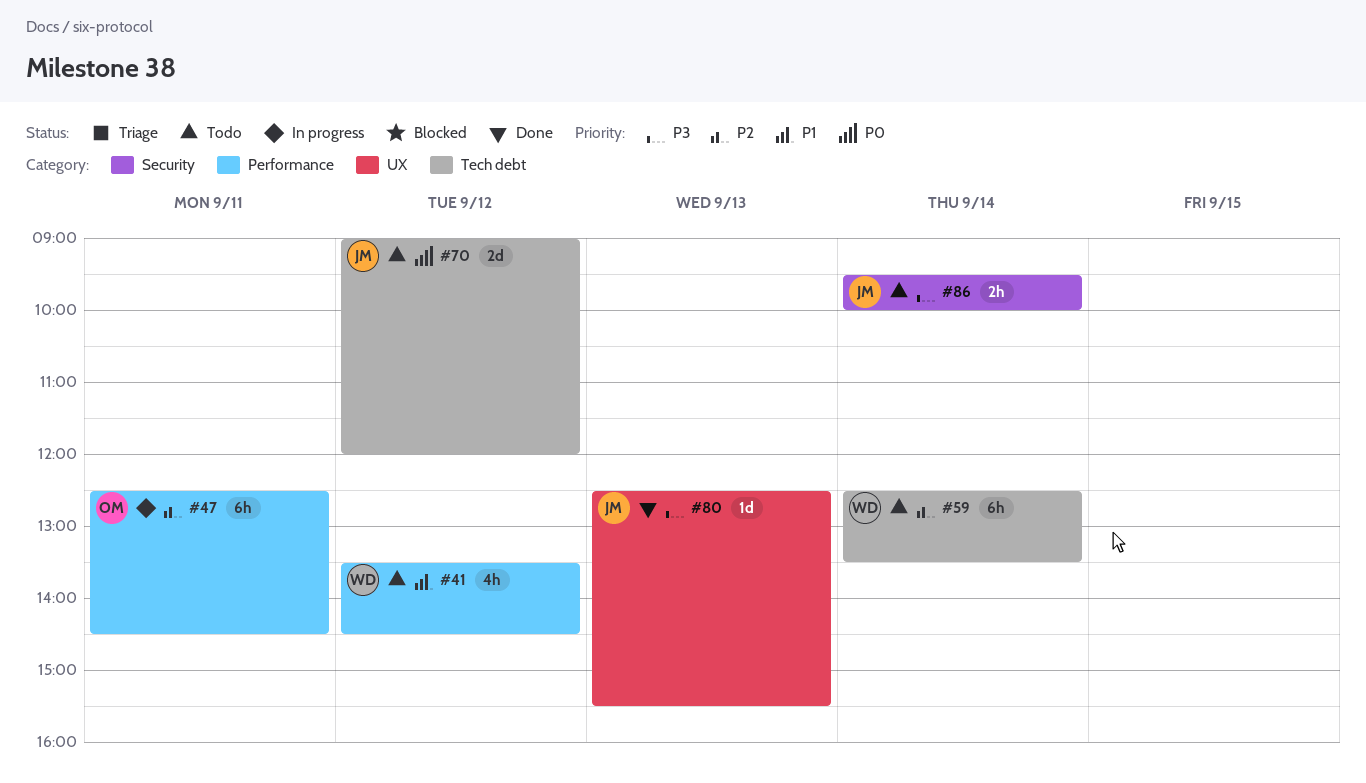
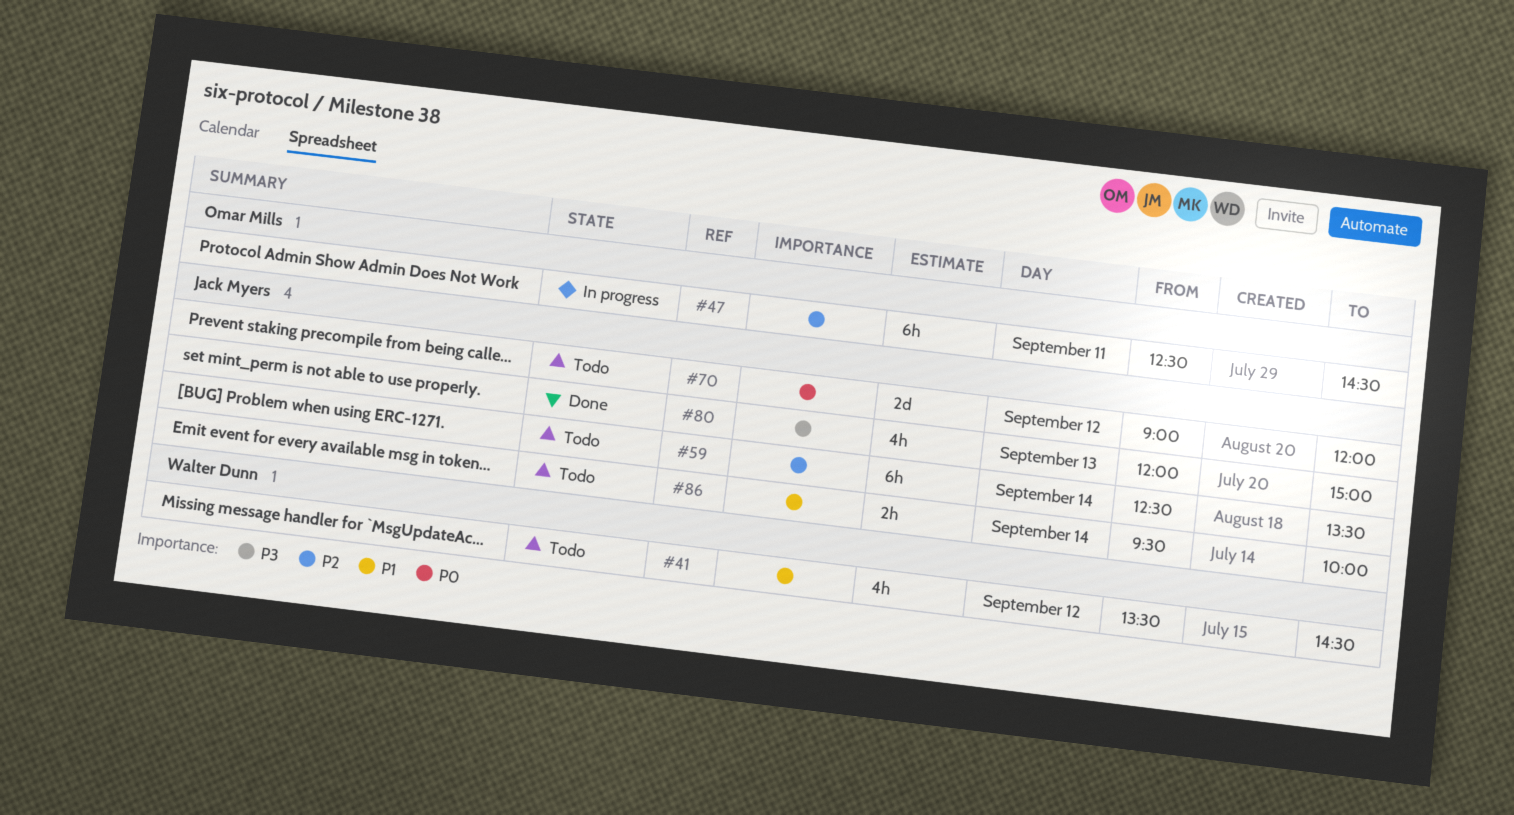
#59, owner: Walter Dunn -> Jack Myers
#80, estimate: 1d -> 4h
#80, begins: 12:30 -> 12:00
#80, ends: 15:30 -> 15:00
#86, priority: P3 -> P1

